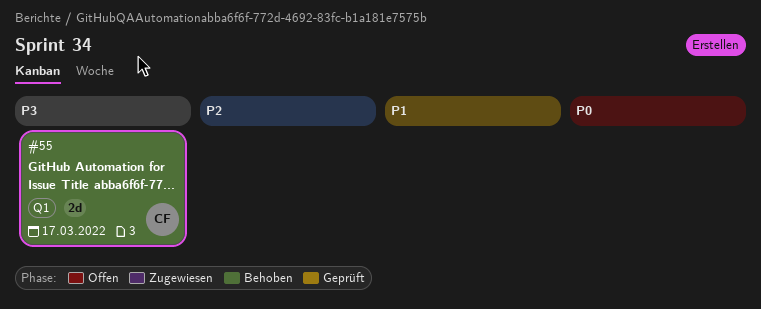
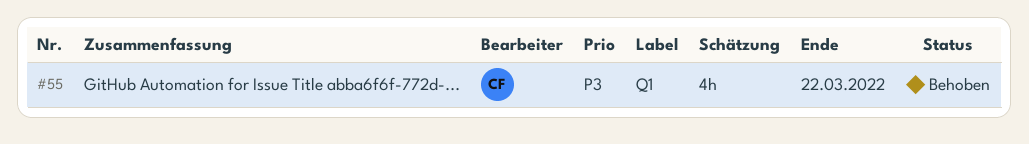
#55, estimate: 2d -> 4h
#55, due: Mar 17 -> Mar 22

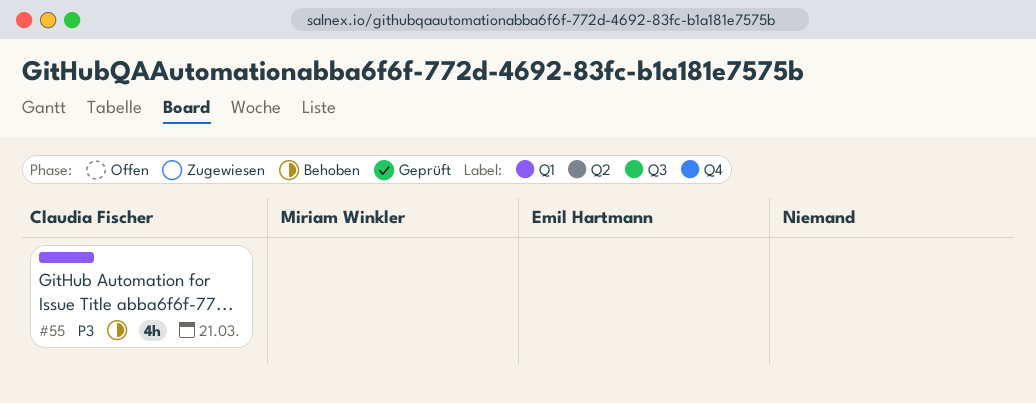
#55, due: Mar 22 -> Mar 21

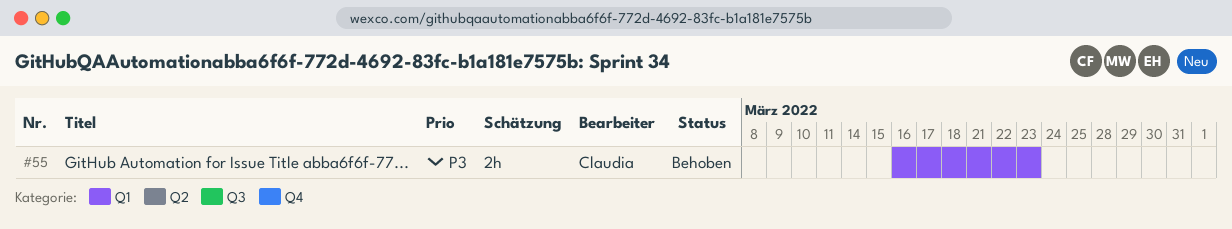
#55, estimate: 4h -> 2h
#55, due: Mar 21 -> Mar 23

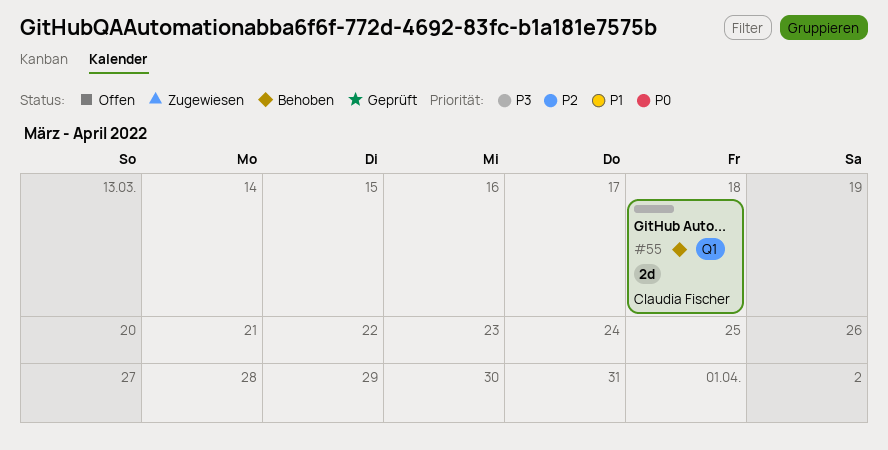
#55, estimate: 2h -> 2d
#55, due: Mar 23 -> Mar 18

